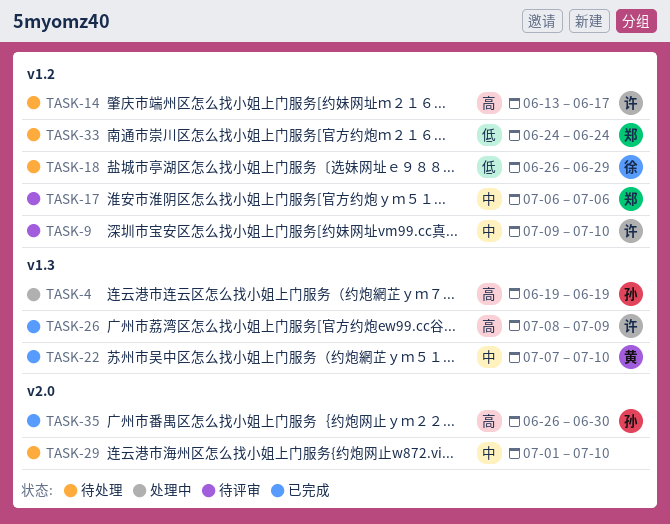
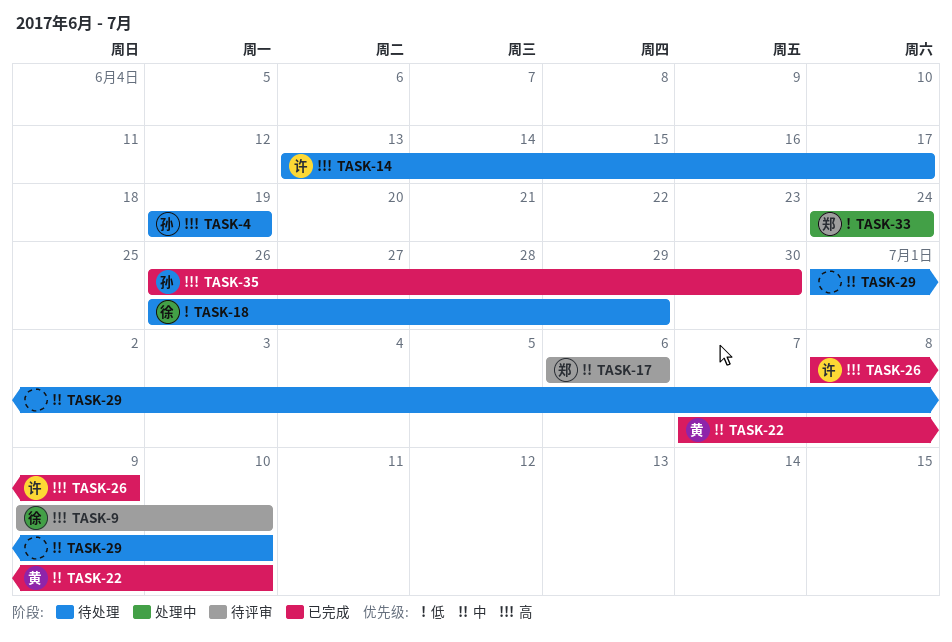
TASK-4, status: 处理中 -> 待处理
TASK-9, owner: 许 -> 徐
TASK-9, priority: 中 -> 高
TASK-33, status: 待处理 -> 处理中

